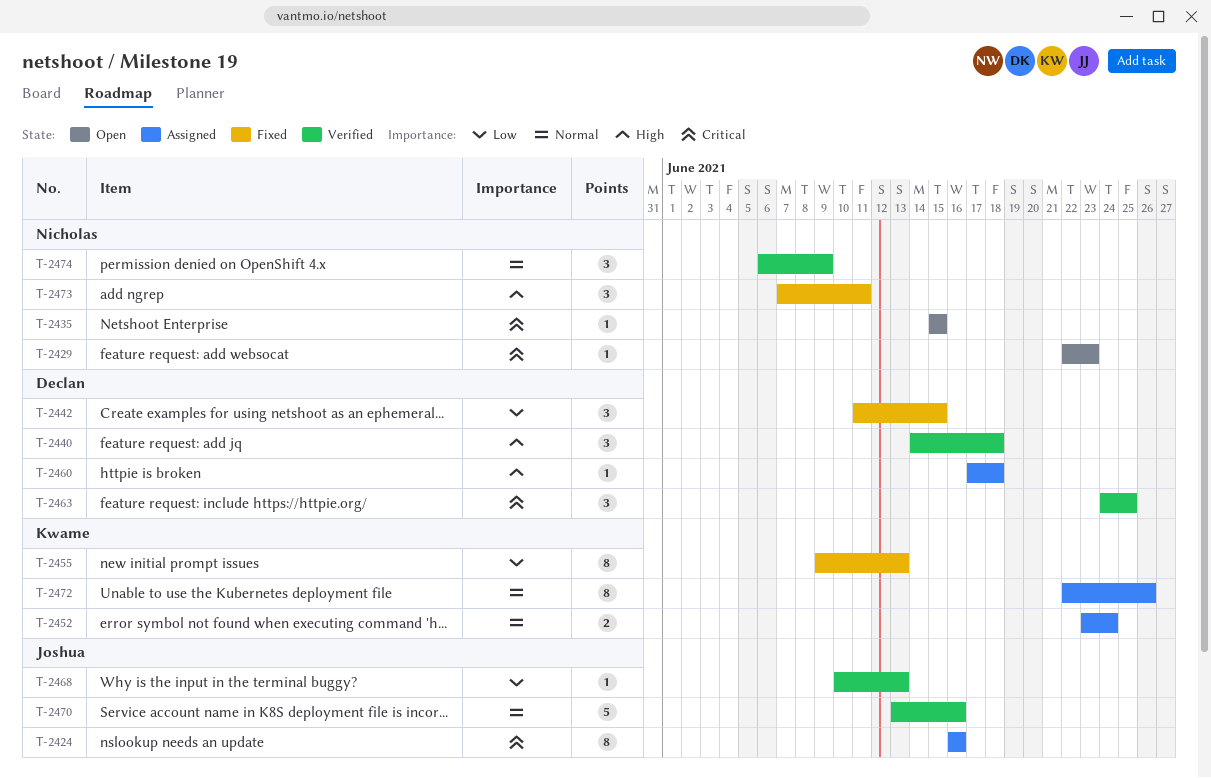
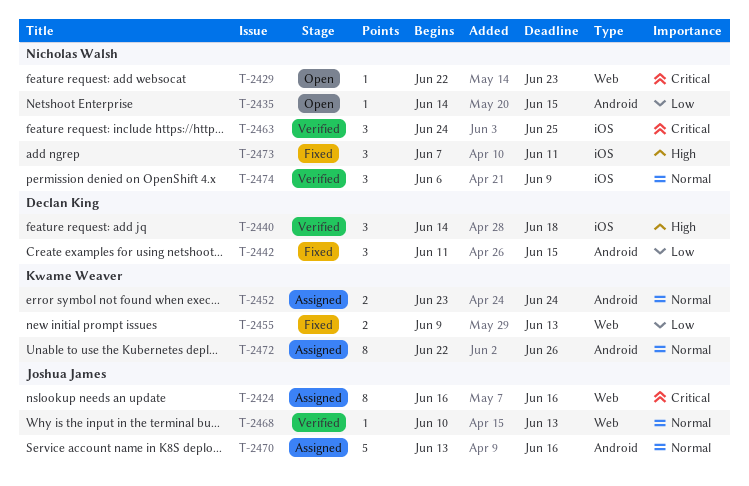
T-2435, priority: Critical -> Low
T-2435, start: Jun 15 -> Jun 14
T-2455, estimate: 8 -> 2
T-2460: present -> none
T-2463, owner: Declan King -> Nicholas Walsh
T-2468, priority: Low -> Normal
T-2470, status: Verified -> Assigned

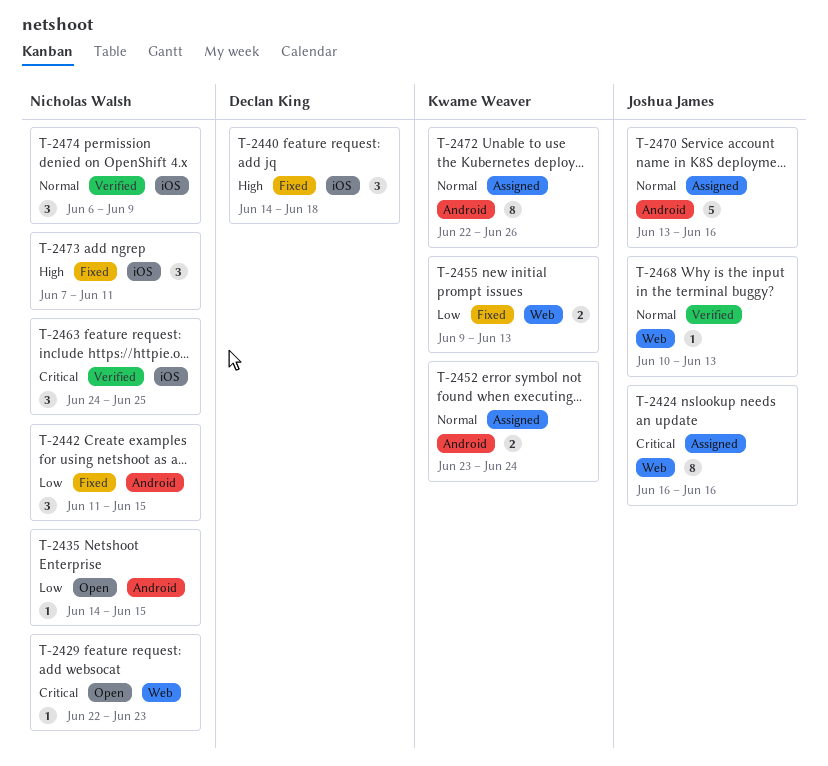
T-2440, status: Verified -> Fixed
T-2442, owner: Declan King -> Nicholas Walsh

